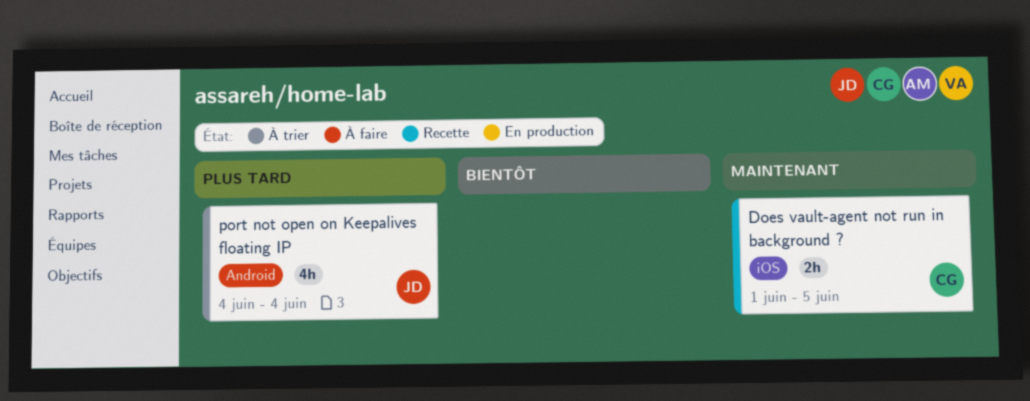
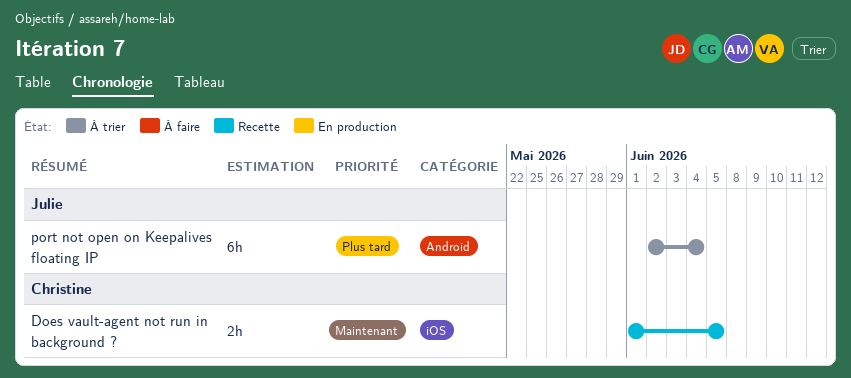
port not open on Keepalives floating IP, estimate: 4h -> 6h
port not open on Keepalives floating IP, start: Jun 4 -> Jun 2

